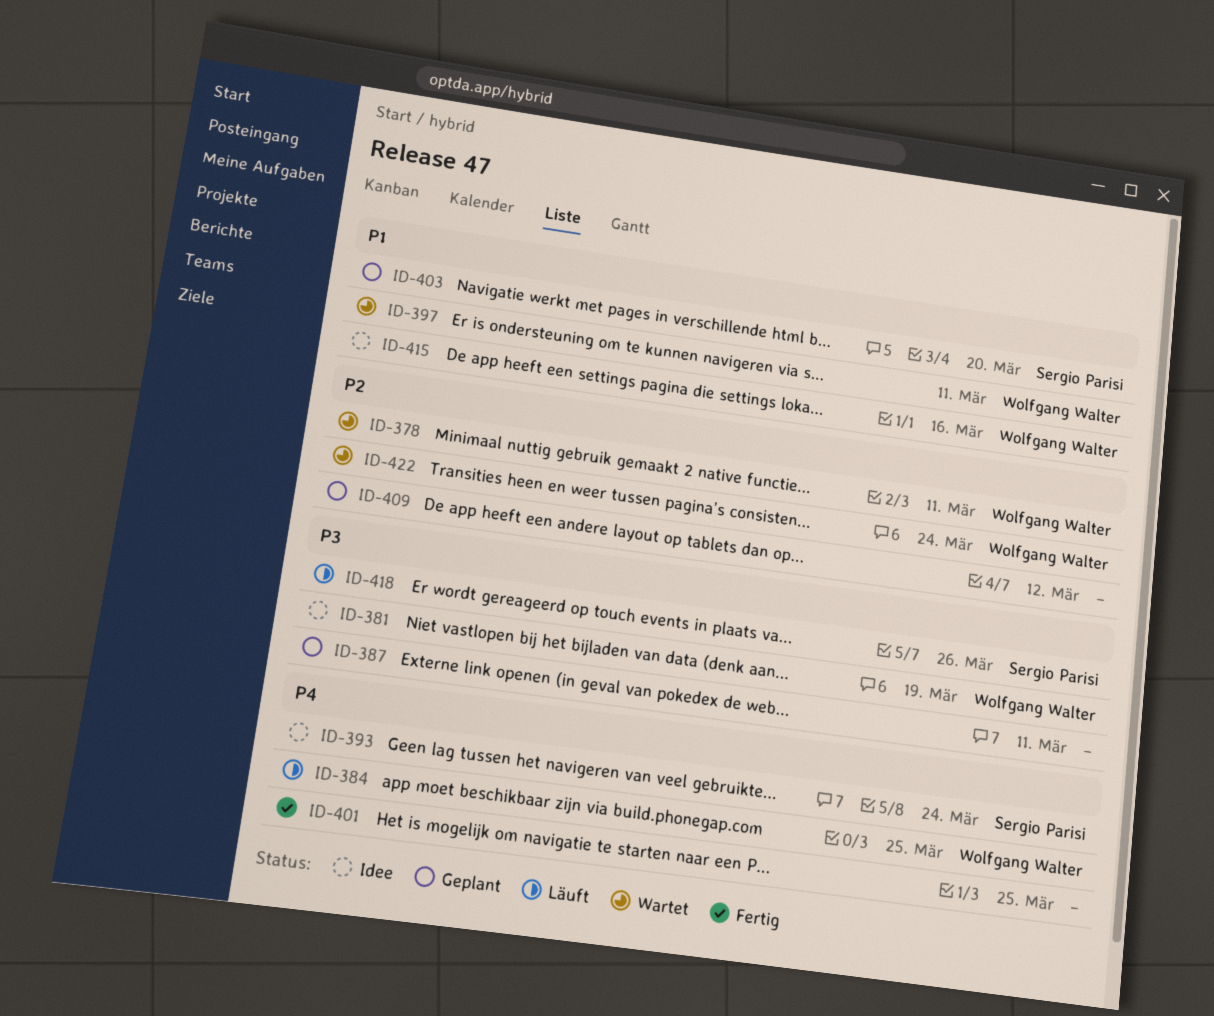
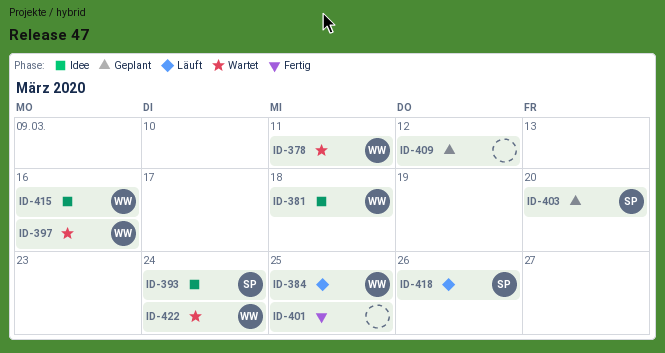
ID-381, due: Mar 19 -> Mar 18
ID-387: present -> none
ID-397, due: Mar 11 -> Mar 16

